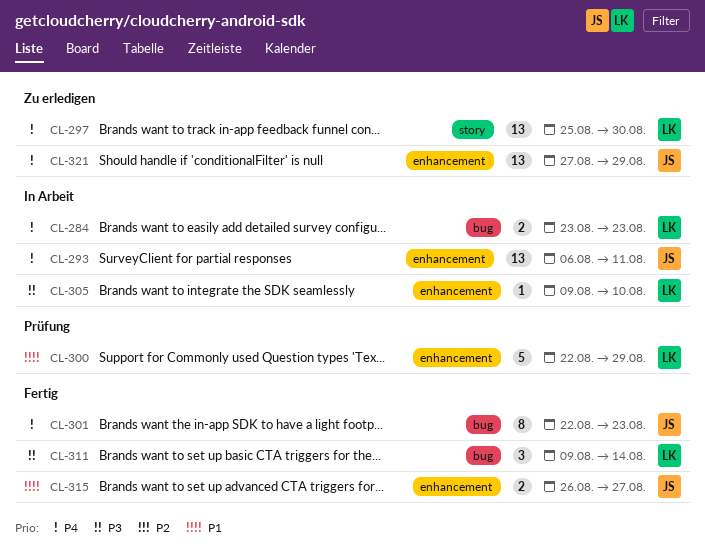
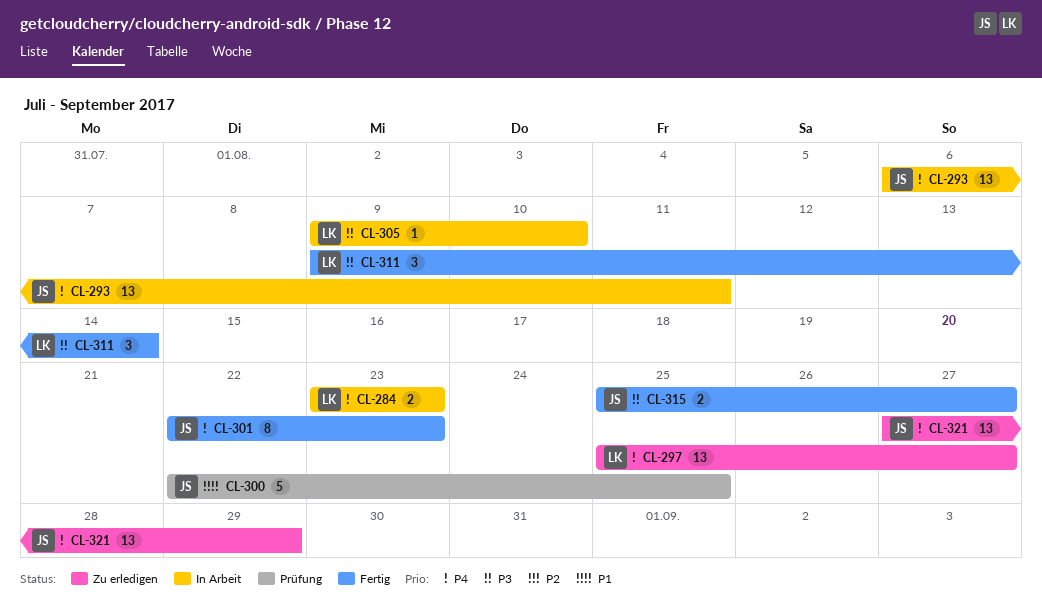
CL-297, due: Aug 30 -> Aug 27
CL-300, owner: LK -> JS
CL-300, due: Aug 29 -> Aug 25
CL-315, priority: P1 -> P3
CL-315, start: Aug 26 -> Aug 25

